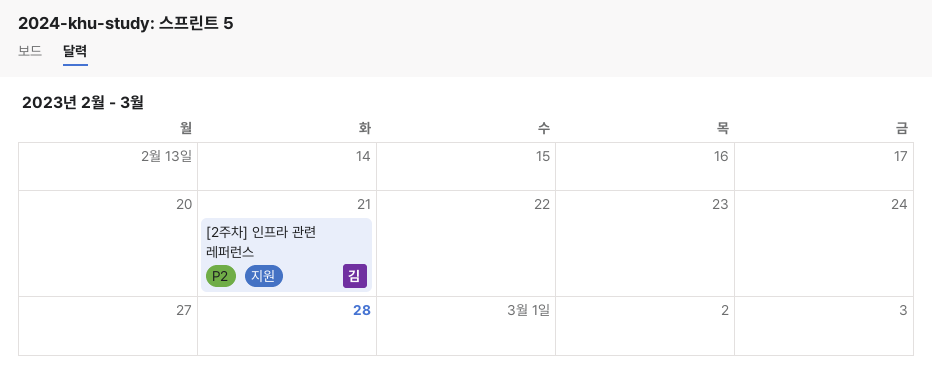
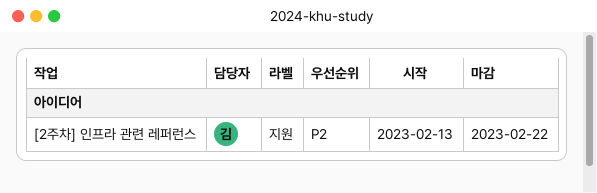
[2주차] 인프라 관련 레퍼런스, due: Feb 21 -> Feb 22

